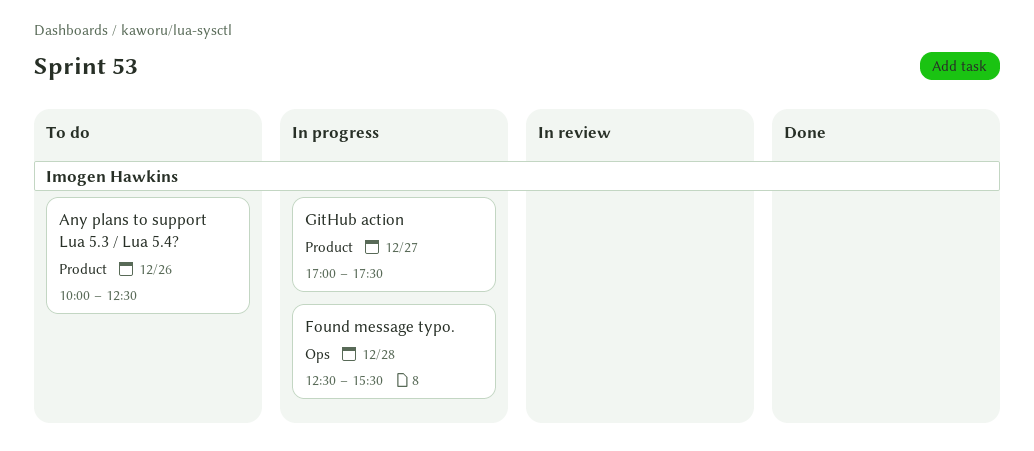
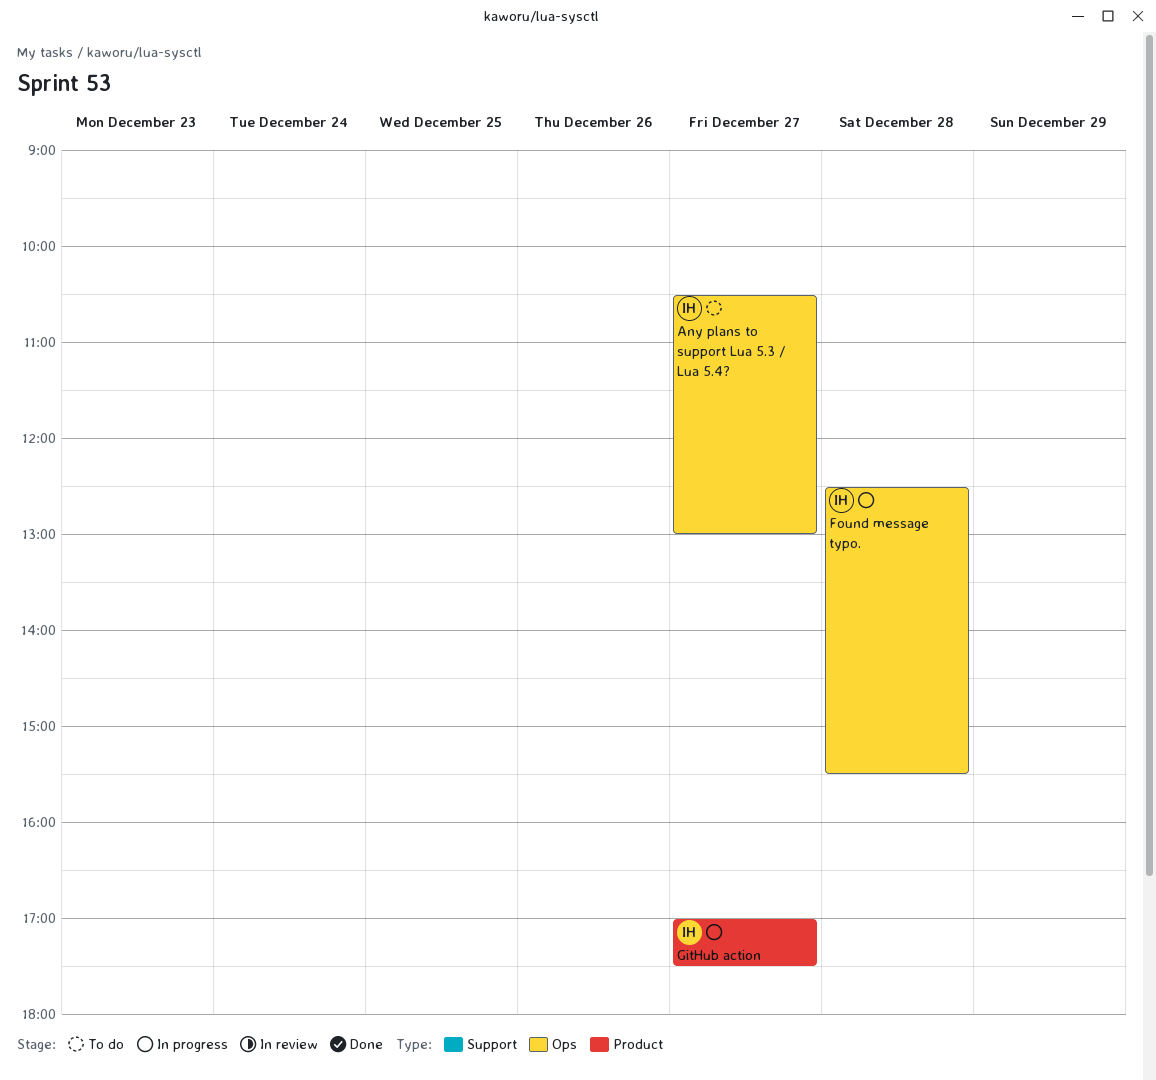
Any plans to support Lua 5.3 / Lua 5.4?, label: Product -> Ops
Any plans to support Lua 5.3 / Lua 5.4?, day: Dec 26 -> Dec 27
Any plans to support Lua 5.3 / Lua 5.4?, begins: 10:00 -> 10:30
Any plans to support Lua 5.3 / Lua 5.4?, ends: 12:30 -> 13:00

